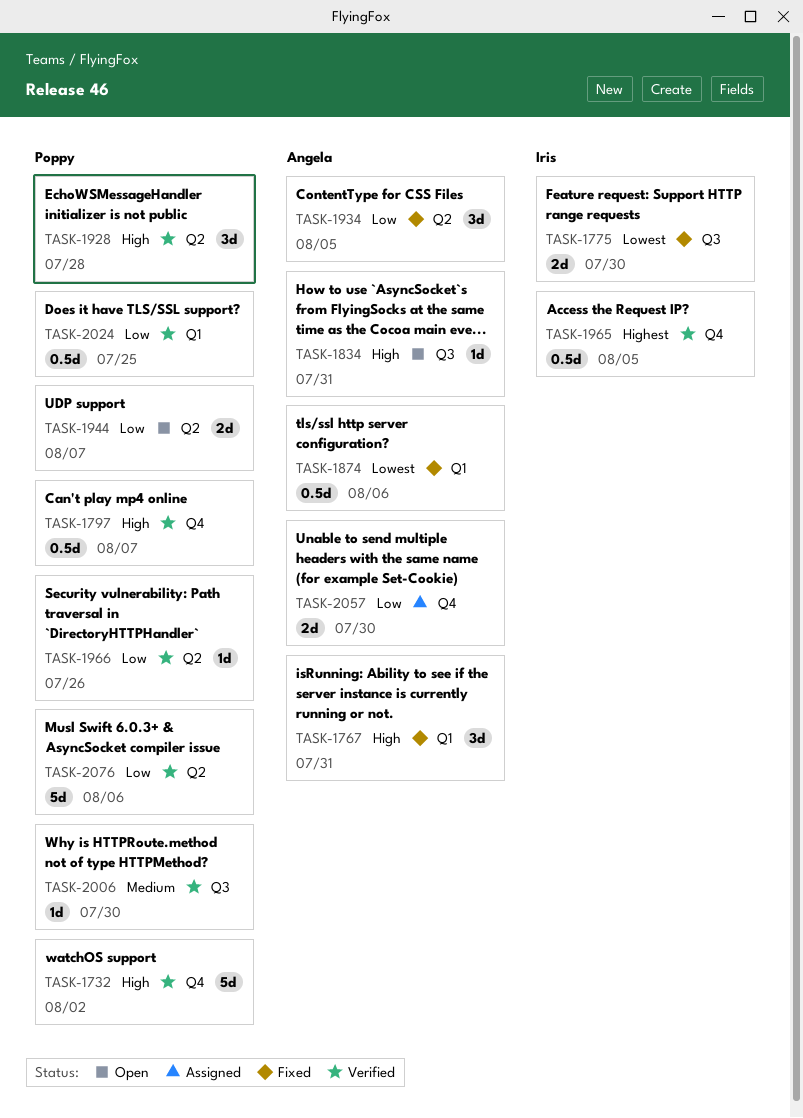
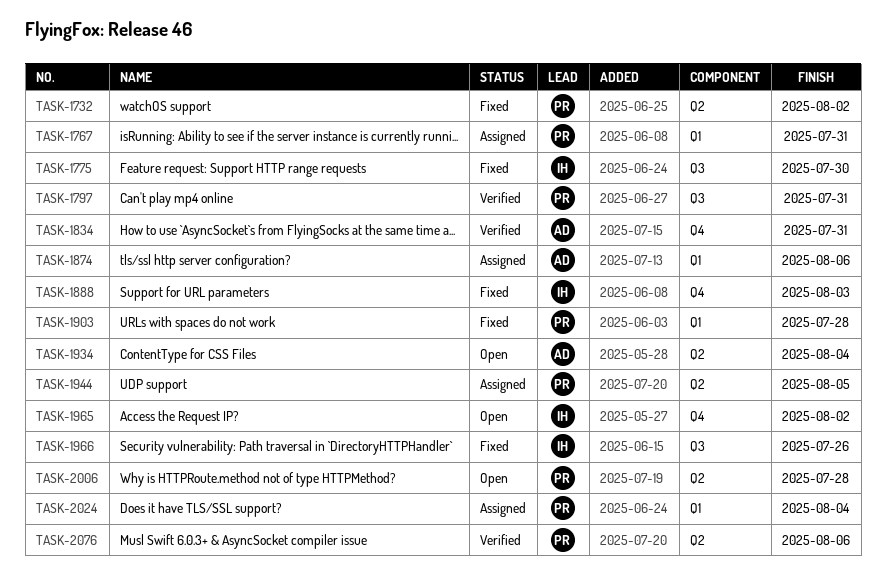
TASK-1732, status: Verified -> Fixed
TASK-1732, label: Q4 -> Q2
TASK-1767, status: Fixed -> Assigned
TASK-1767, owner: Angela -> Poppy
TASK-1797, label: Q4 -> Q3
TASK-1797, due: Aug 7 -> Jul 31
TASK-1834, status: Open -> Verified
TASK-1834, label: Q3 -> Q4
TASK-1874, status: Fixed -> Assigned
TASK-1888: none -> present
TASK-1903: none -> present
TASK-1928: present -> none
TASK-1934, status: Fixed -> Open
TASK-1934, due: Aug 5 -> Aug 4
TASK-1944, status: Open -> Assigned
TASK-1944, due: Aug 7 -> Aug 5
TASK-1965, status: Verified -> Open
TASK-1965, due: Aug 5 -> Aug 2
TASK-1966, status: Verified -> Fixed
TASK-1966, owner: Poppy -> Iris
TASK-1966, label: Q2 -> Q3
TASK-2006, status: Verified -> Open
TASK-2006, label: Q3 -> Q2
TASK-2006, due: Jul 30 -> Jul 28
TASK-2024, status: Verified -> Assigned
TASK-2024, due: Jul 25 -> Aug 4
TASK-2057: present -> none

